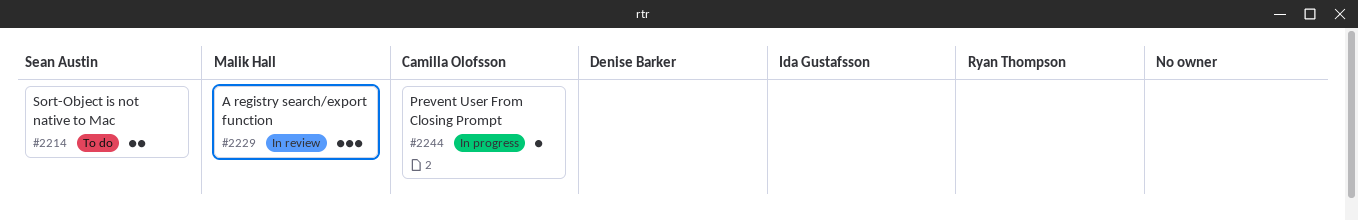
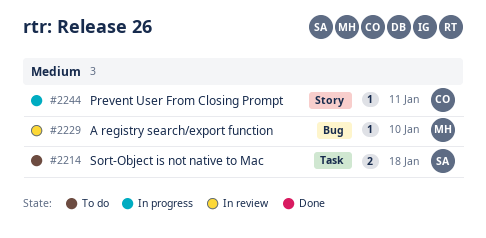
#2229, estimate: 3 -> 1

